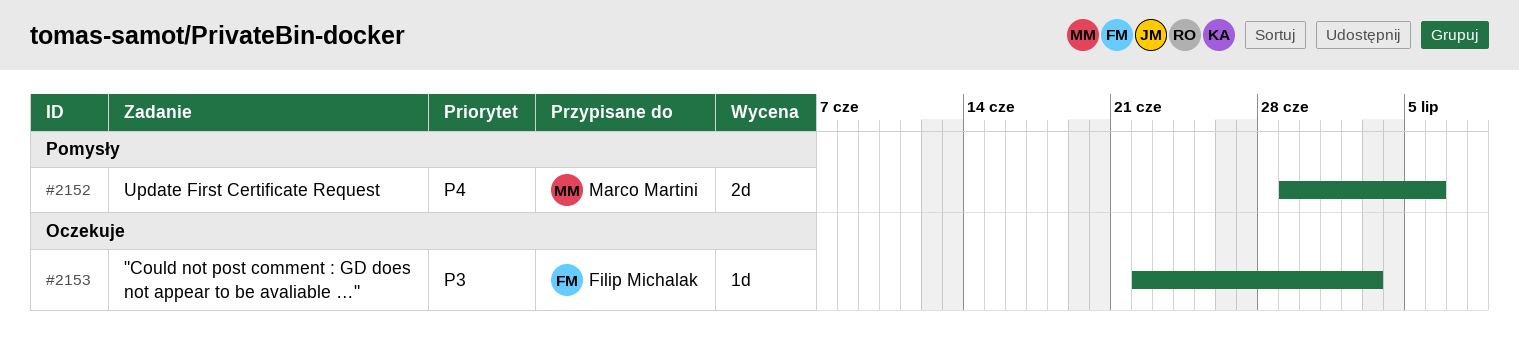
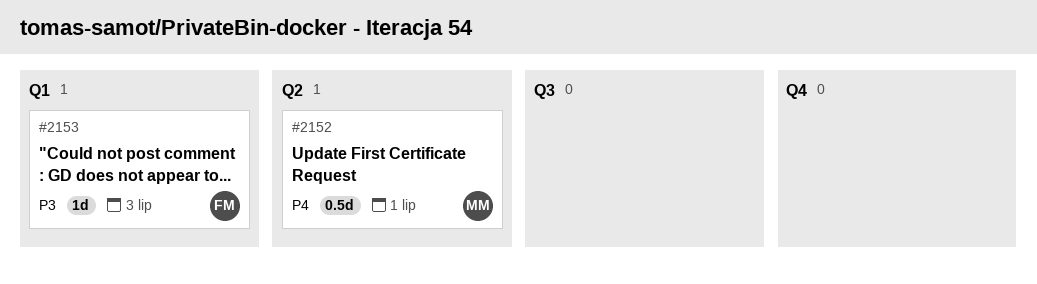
#2152, estimate: 2d -> 0.5d
#2152, due: Jul 6 -> Jul 1

